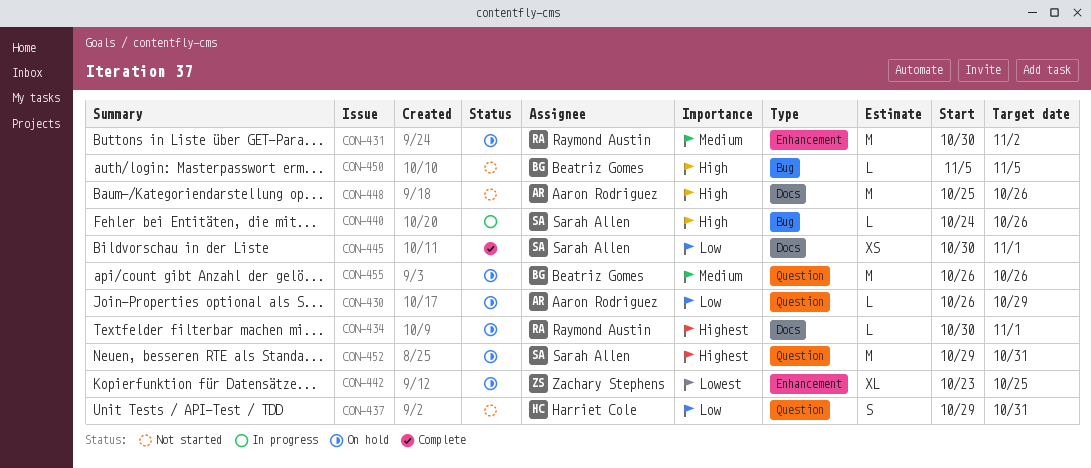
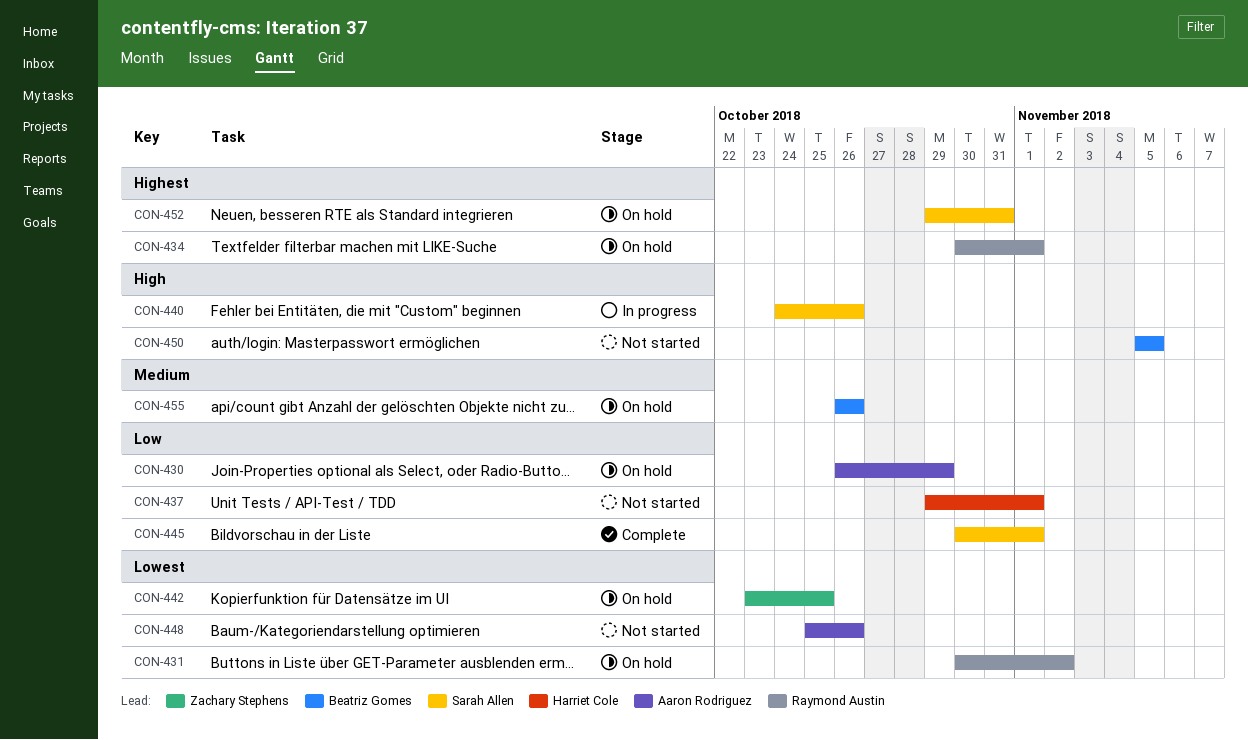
CON-431, priority: Medium -> Lowest
CON-437, due: Oct 31 -> Nov 1
CON-448, priority: High -> Lowest

